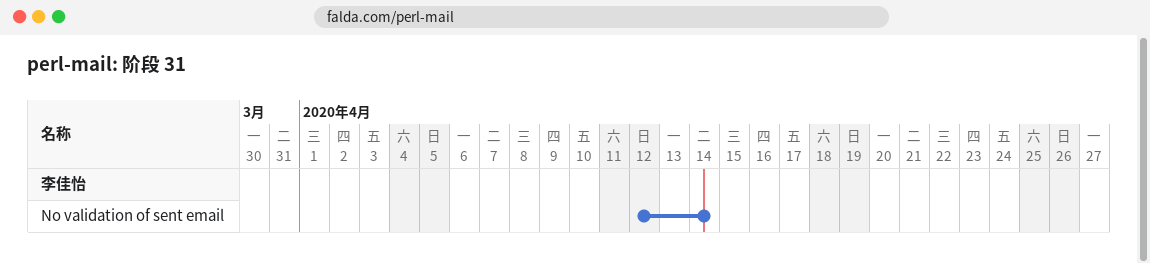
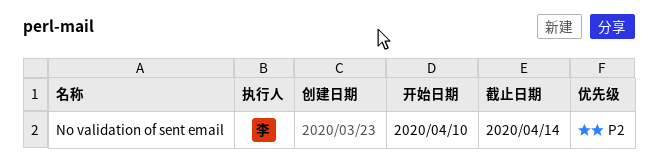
No validation of sent email, start: Apr 12 -> Apr 10

